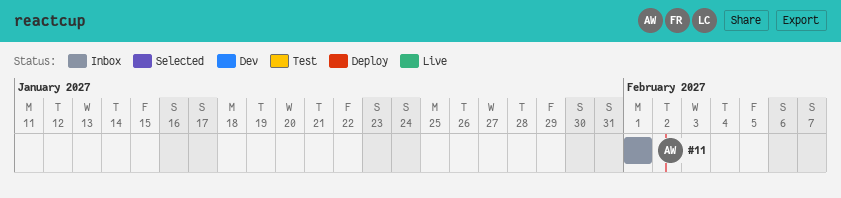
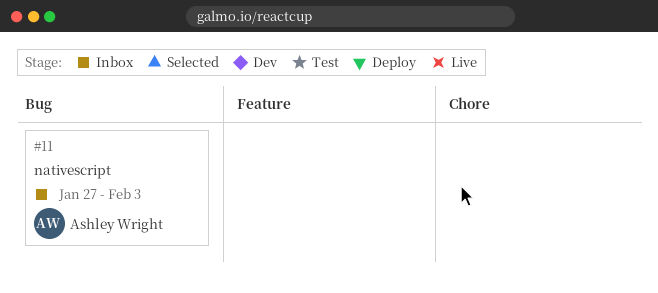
#11, start: Feb 1 -> Jan 27
#11, due: Feb 1 -> Feb 3

